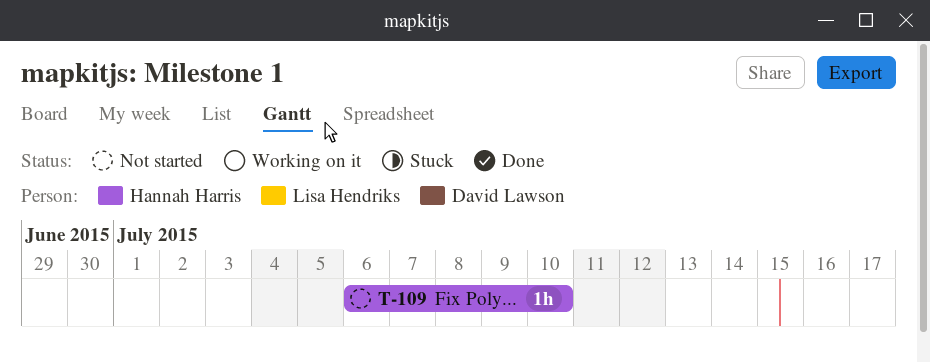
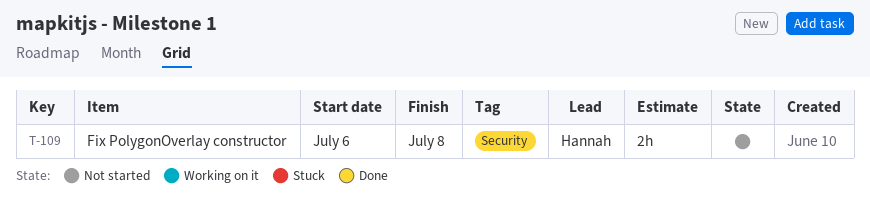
T-109, estimate: 1h -> 2h
T-109, due: Jul 10 -> Jul 8

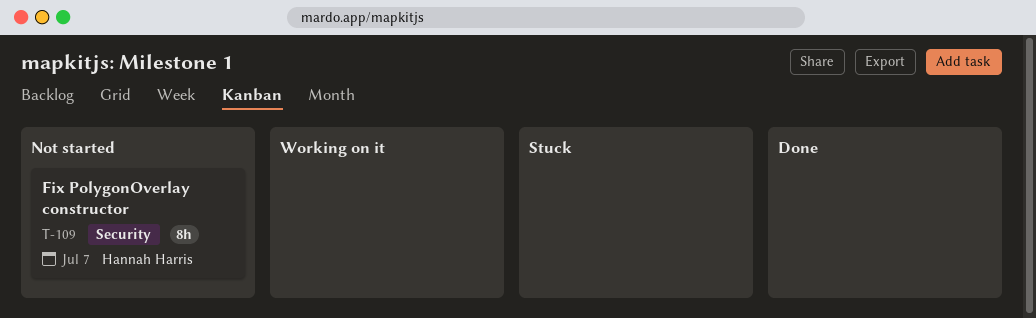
T-109, estimate: 2h -> 8h
T-109, due: Jul 8 -> Jul 7

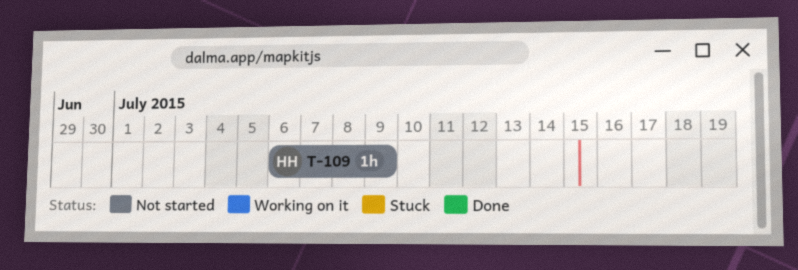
T-109, estimate: 8h -> 1h
T-109, due: Jul 7 -> Jul 9

